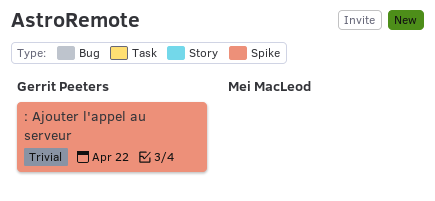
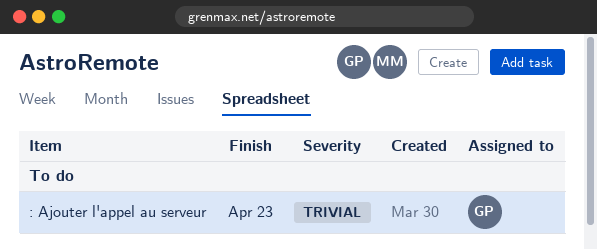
: Ajouter l'appel au serveur, due: Apr 22 -> Apr 23

